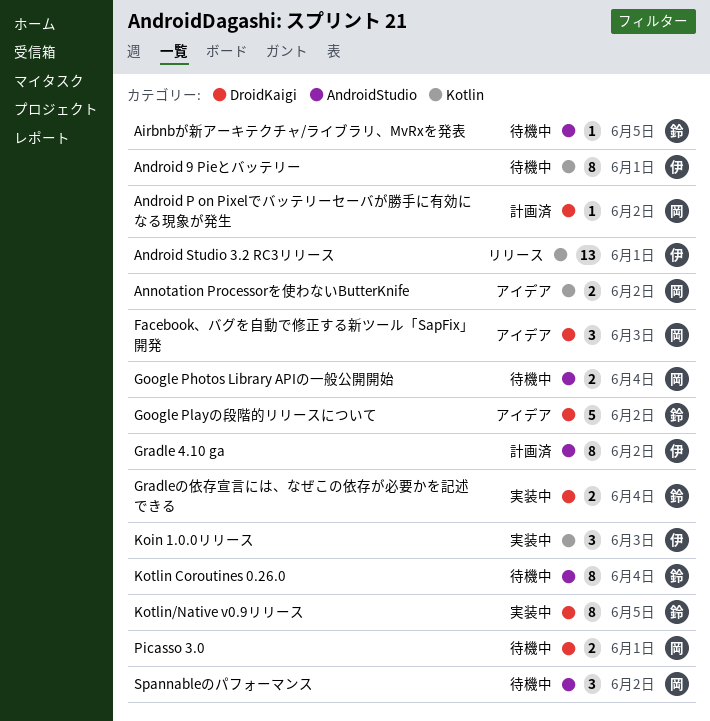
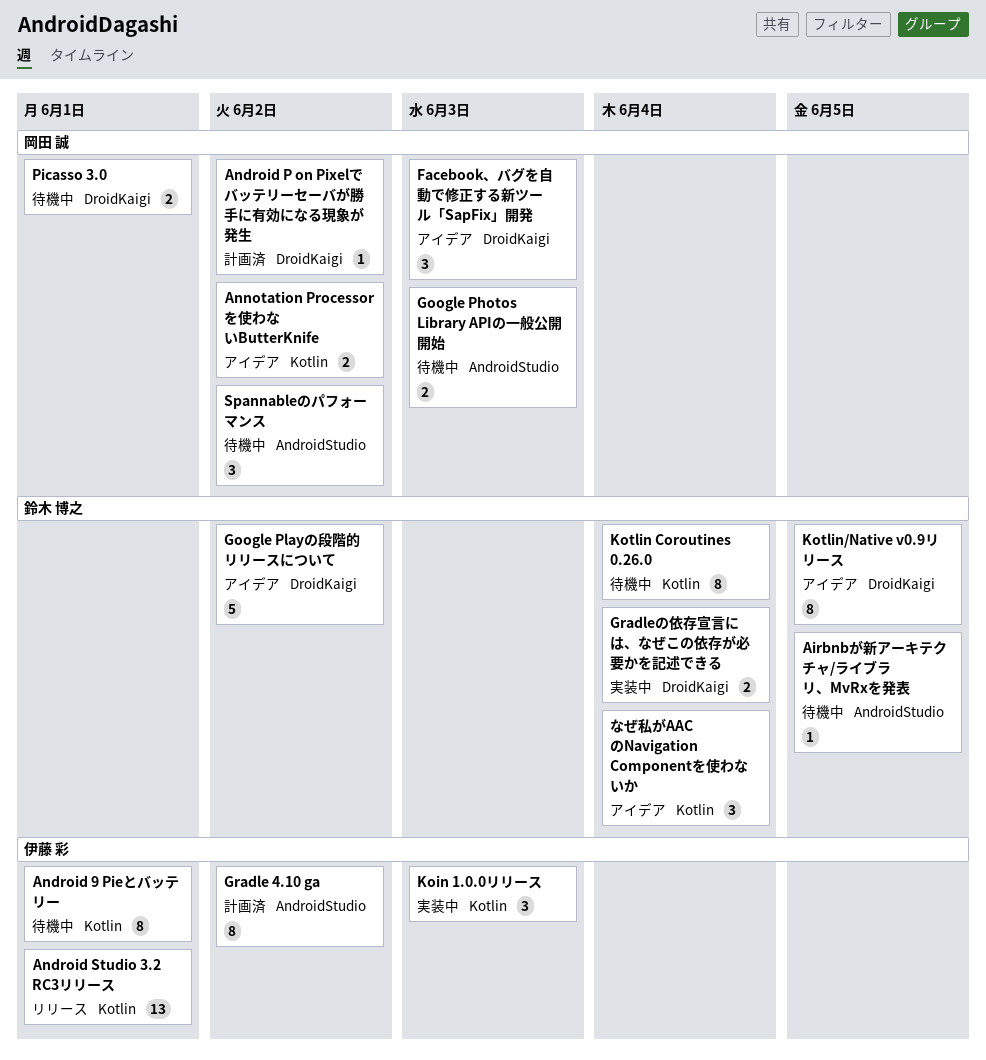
Google Photos Library APIの一般公開開始, due: Jun 4 -> Jun 3
Kotlin Coroutines 0.26.0, label: AndroidStudio -> Kotlin
Kotlin/Native v0.9リリース, status: 実装中 -> アイデア
なぜ私がAACのNavigation Componentを使わないか: none -> present

